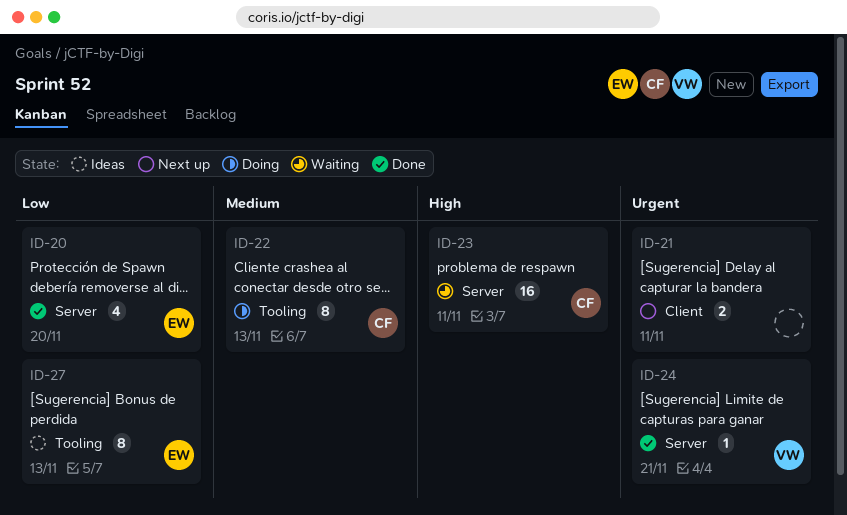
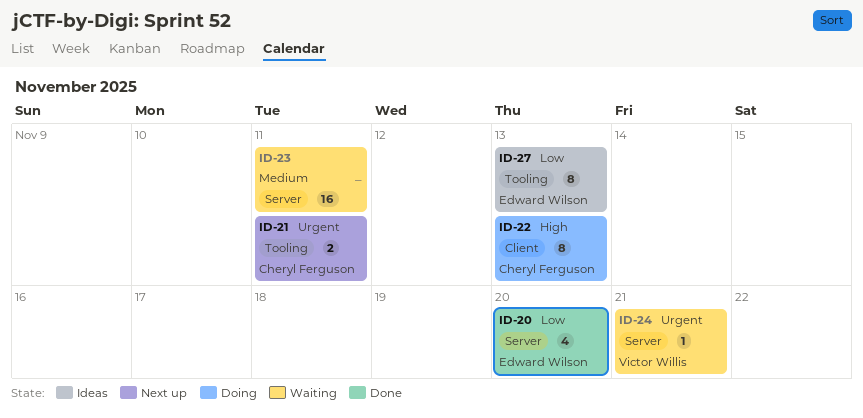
ID-21, owner: none -> Cheryl Ferguson
ID-21, label: Client -> Tooling
ID-22, priority: Medium -> High
ID-22, label: Tooling -> Client
ID-23, owner: Cheryl Ferguson -> none
ID-23, priority: High -> Medium
ID-24, status: Done -> Waiting

